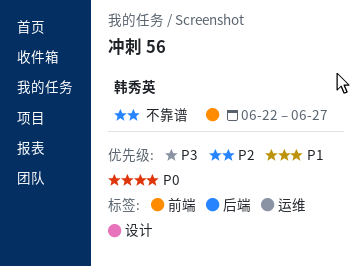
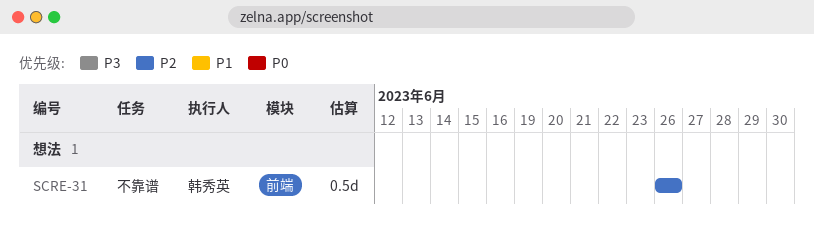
不靠谱, start: Jun 22 -> Jun 26
不靠谱, due: Jun 27 -> Jun 26

